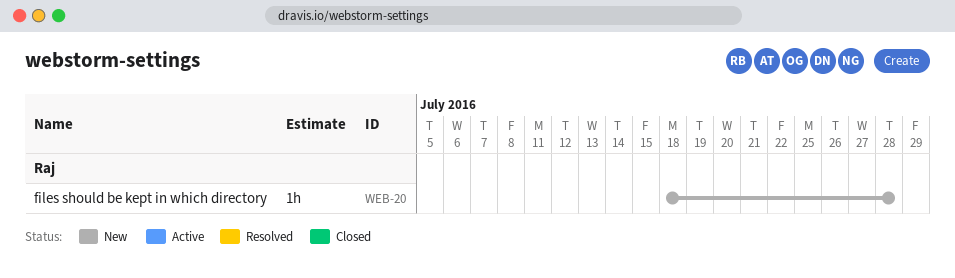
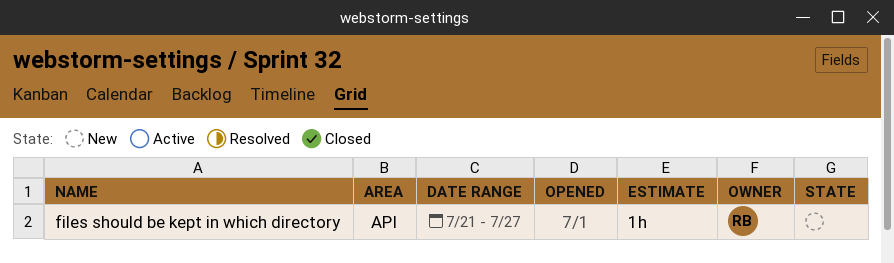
files should be kept in which directory, start: Jul 18 -> Jul 21
files should be kept in which directory, due: Jul 28 -> Jul 27

